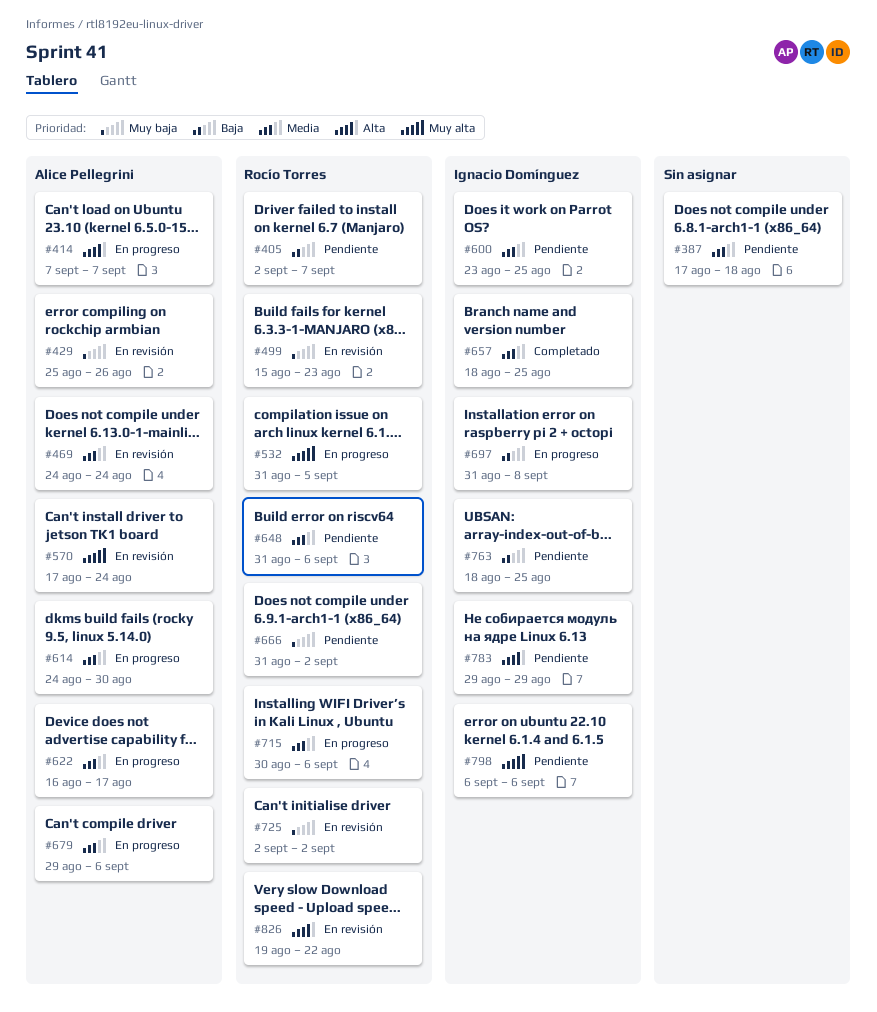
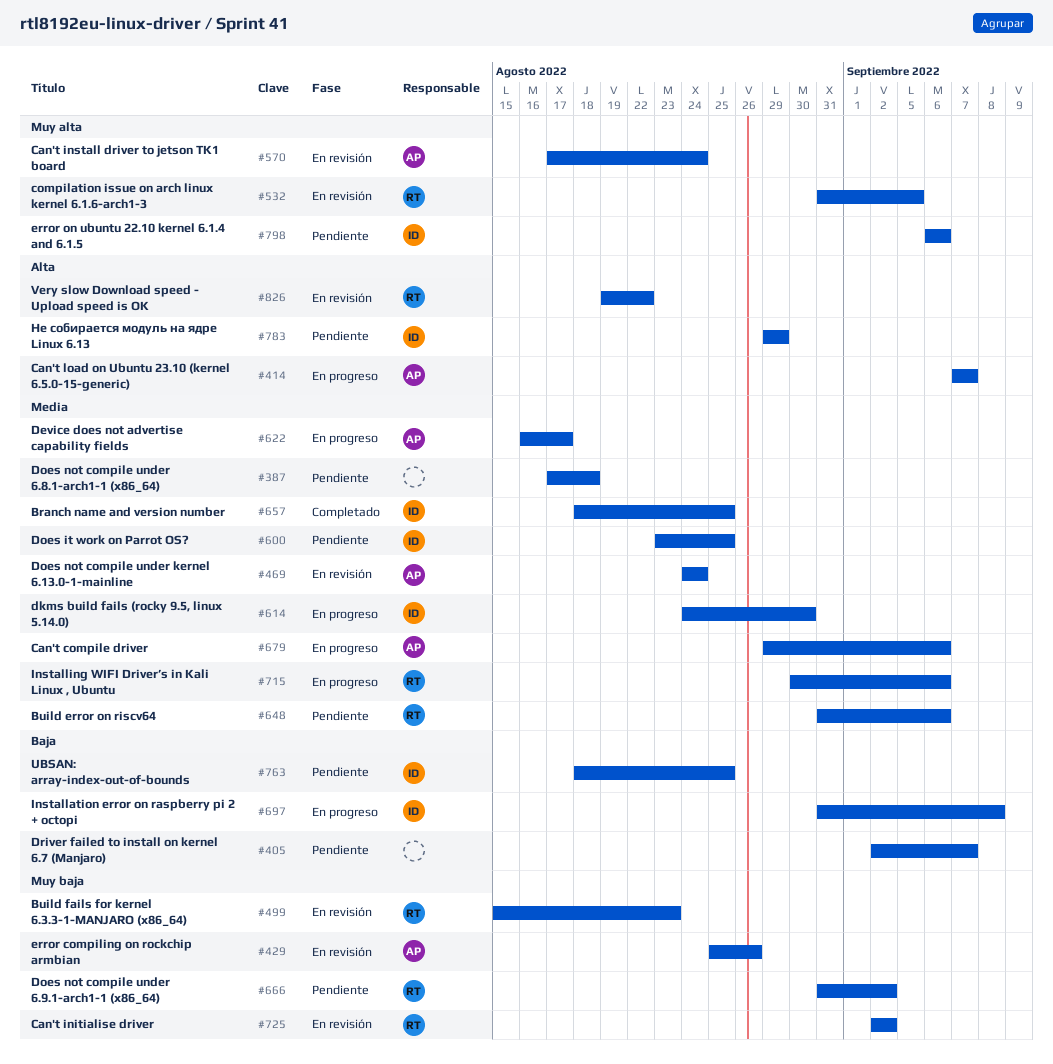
#405, owner: Rocío Torres -> none
#532, status: En progreso -> En revisión
#614, owner: Alice Pellegrini -> Ignacio Domínguez

